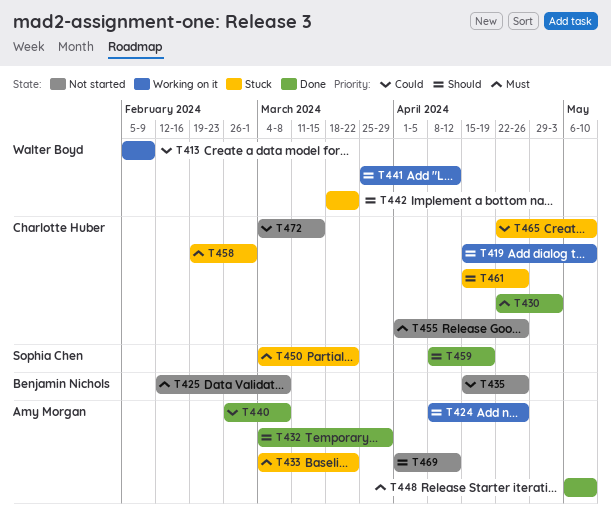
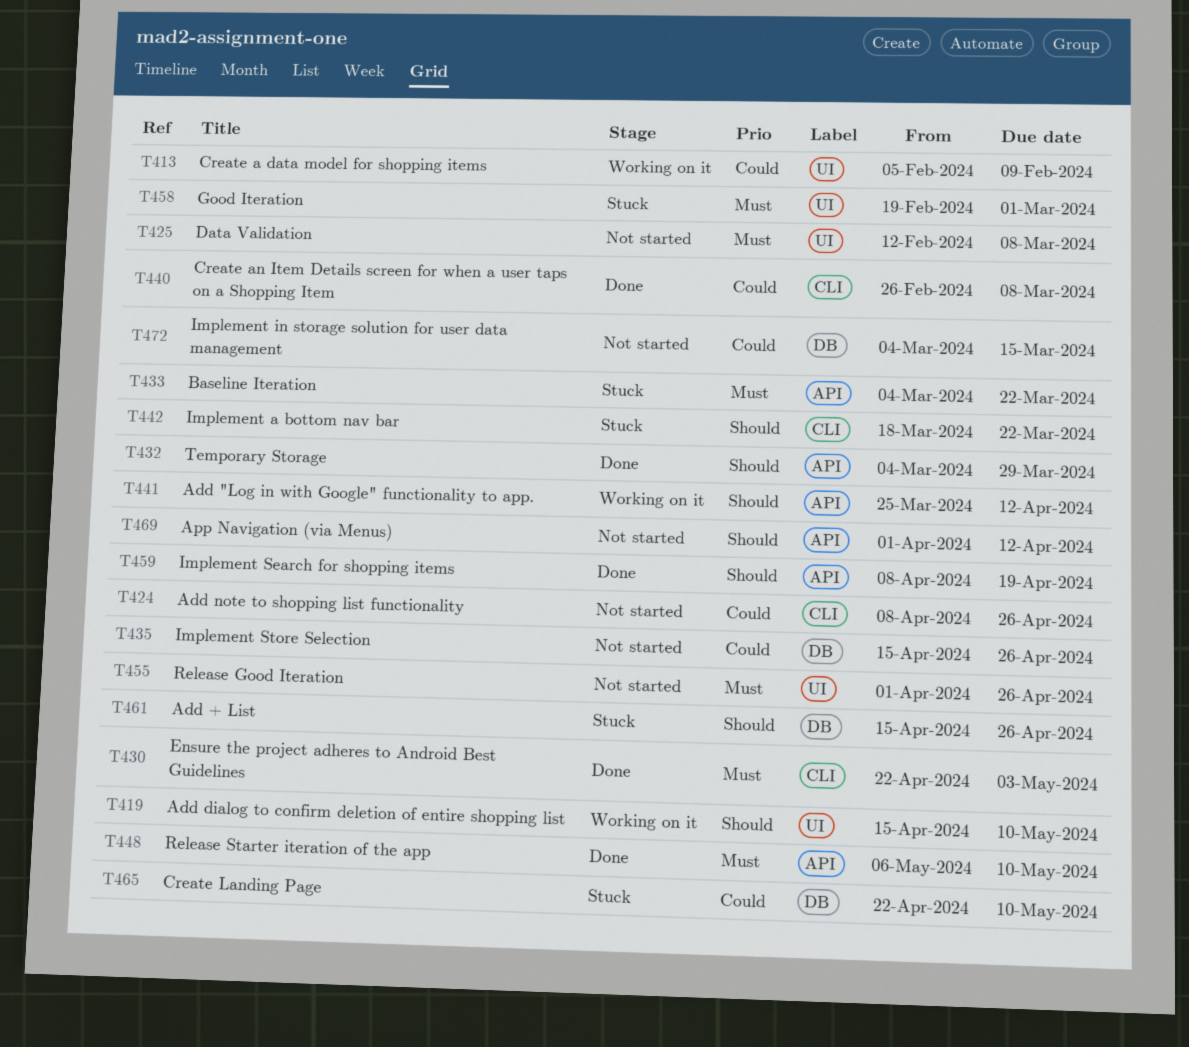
T424, status: Working on it -> Not started
T424, priority: Should -> Could
T450: present -> none

